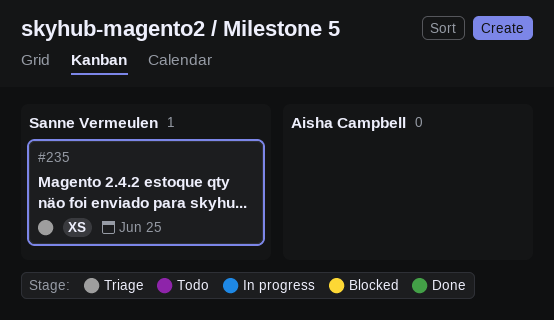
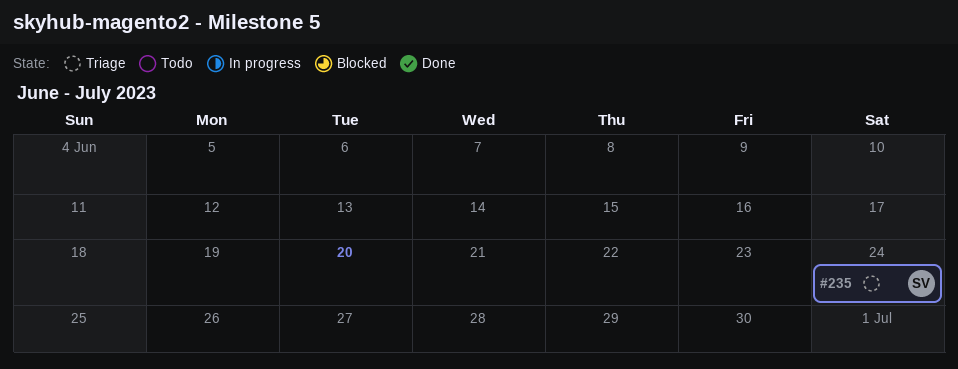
#235, due: Jun 25 -> Jun 24

